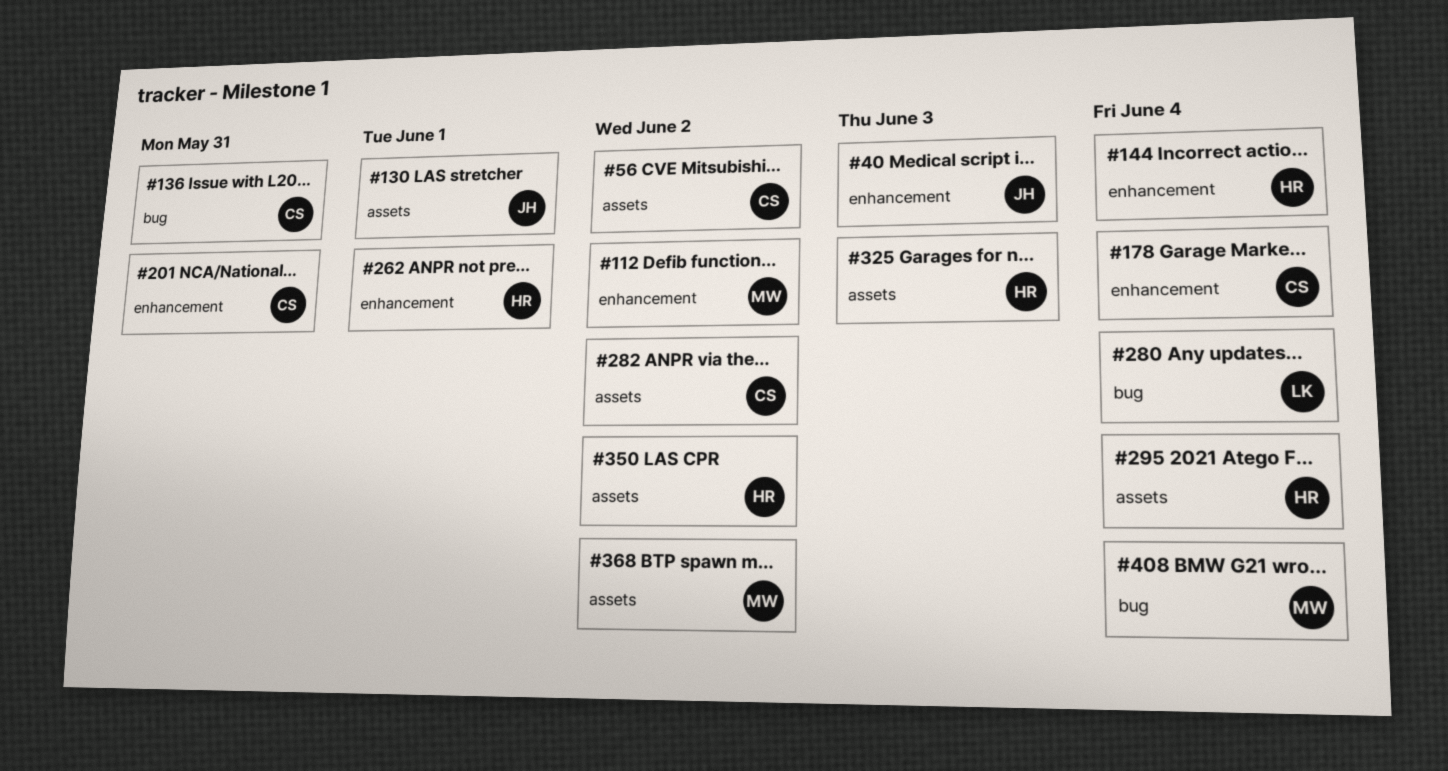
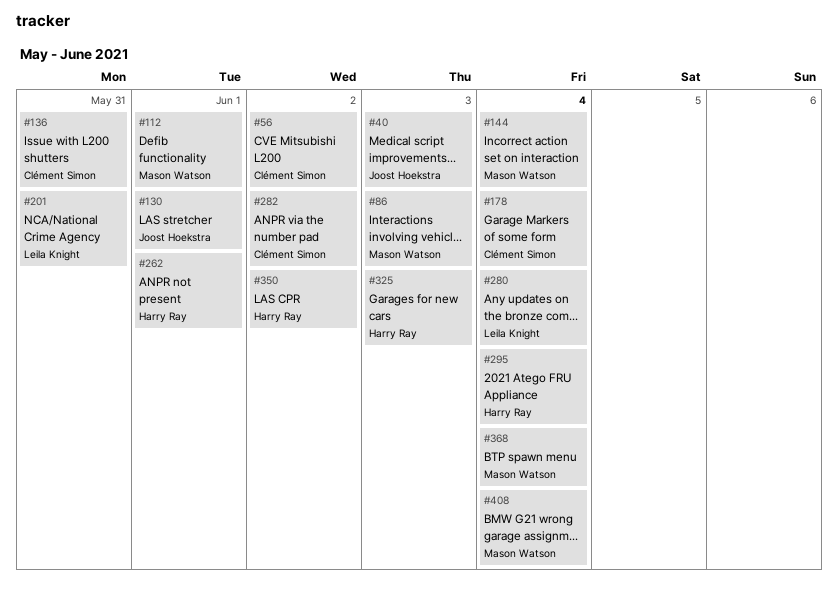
#86: none -> present
#112, due: Jun 2 -> Jun 1
#144, owner: Harry Ray -> Mason Watson
#201, owner: Clément Simon -> Leila Knight
#368, due: Jun 2 -> Jun 4

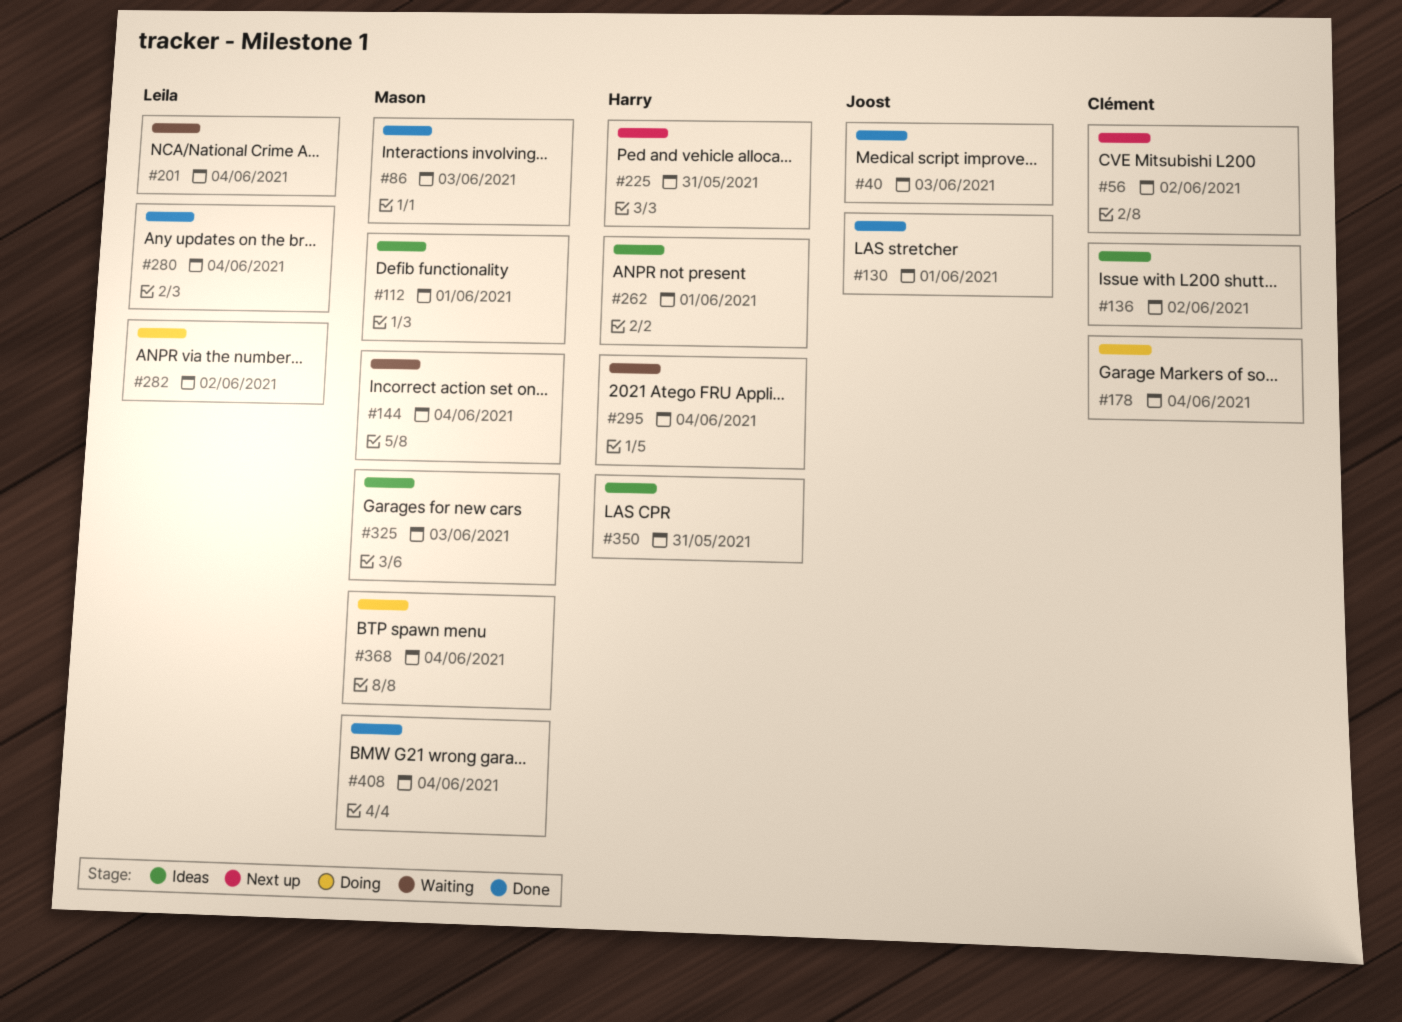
#136, due: May 31 -> Jun 2
#201, due: May 31 -> Jun 4
#225: none -> present
#282, owner: Clément Simon -> Leila Knight
#325, owner: Harry Ray -> Mason Watson
#350, due: Jun 2 -> May 31

